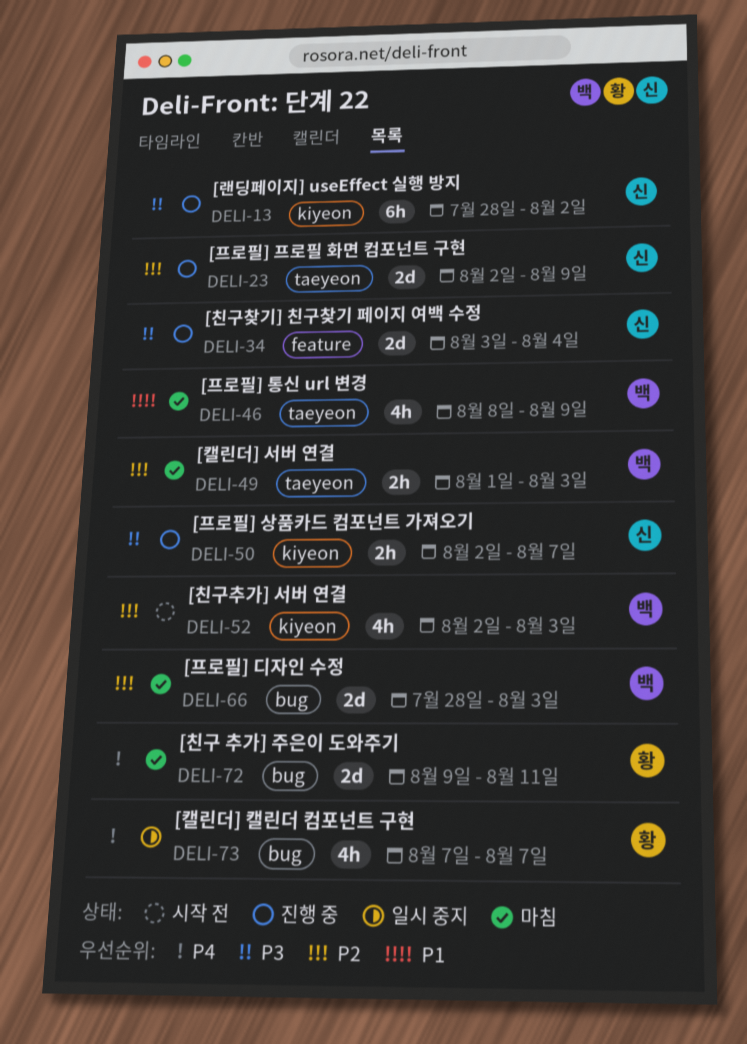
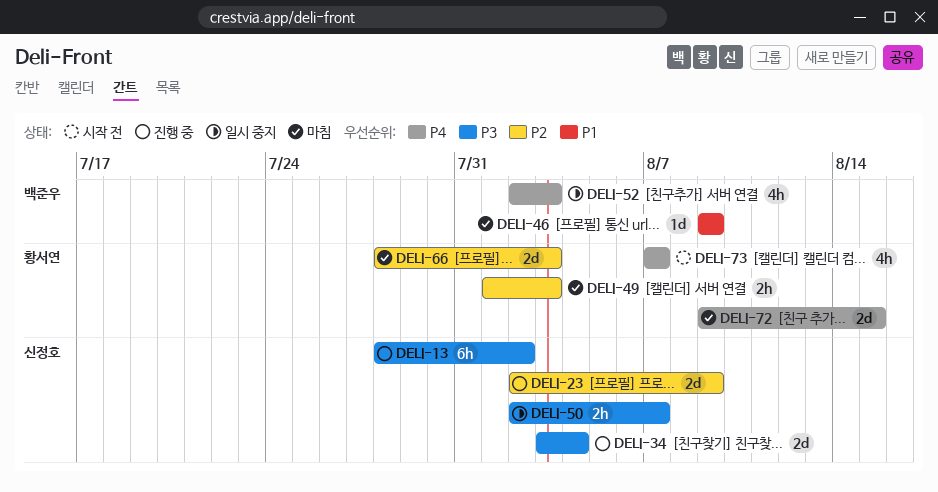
DELI-46, estimate: 4h -> 1d
DELI-46, start: Aug 8 -> Aug 9
DELI-49, owner: 백준우 -> 황서연
DELI-50, status: 진행 중 -> 일시 중지
DELI-52, status: 시작 전 -> 일시 중지
DELI-52, priority: P2 -> P4
DELI-66, owner: 백준우 -> 황서연
DELI-72, due: Aug 11 -> Aug 15
DELI-73, status: 일시 중지 -> 시작 전

